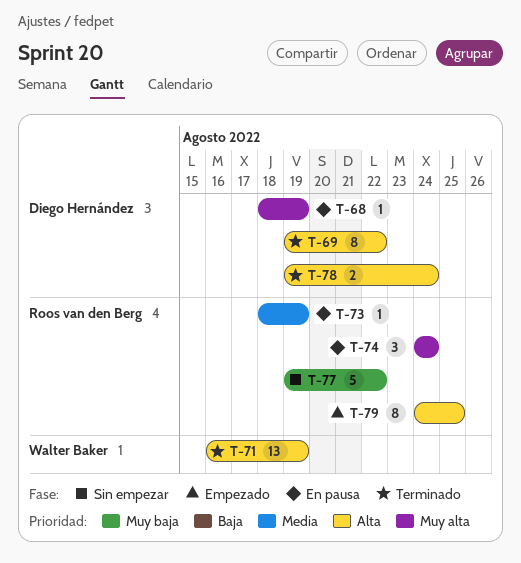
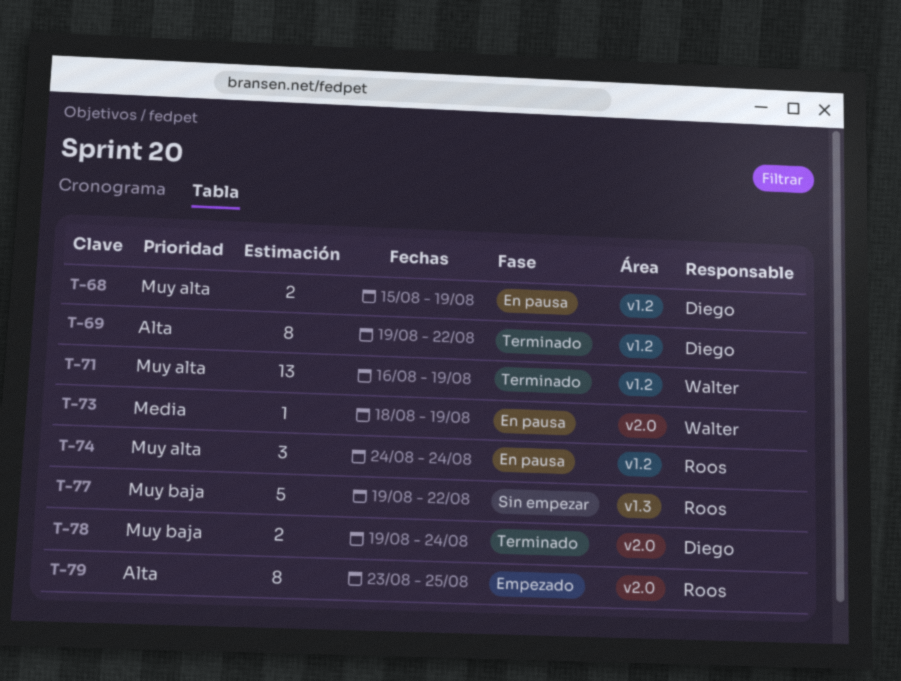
T-68, estimate: 1 -> 2
T-68, start: Aug 18 -> Aug 15
T-71, priority: Alta -> Muy alta
T-73, owner: Roos van den Berg -> Walter Baker
T-78, priority: Alta -> Muy baja
T-79, start: Aug 24 -> Aug 23

